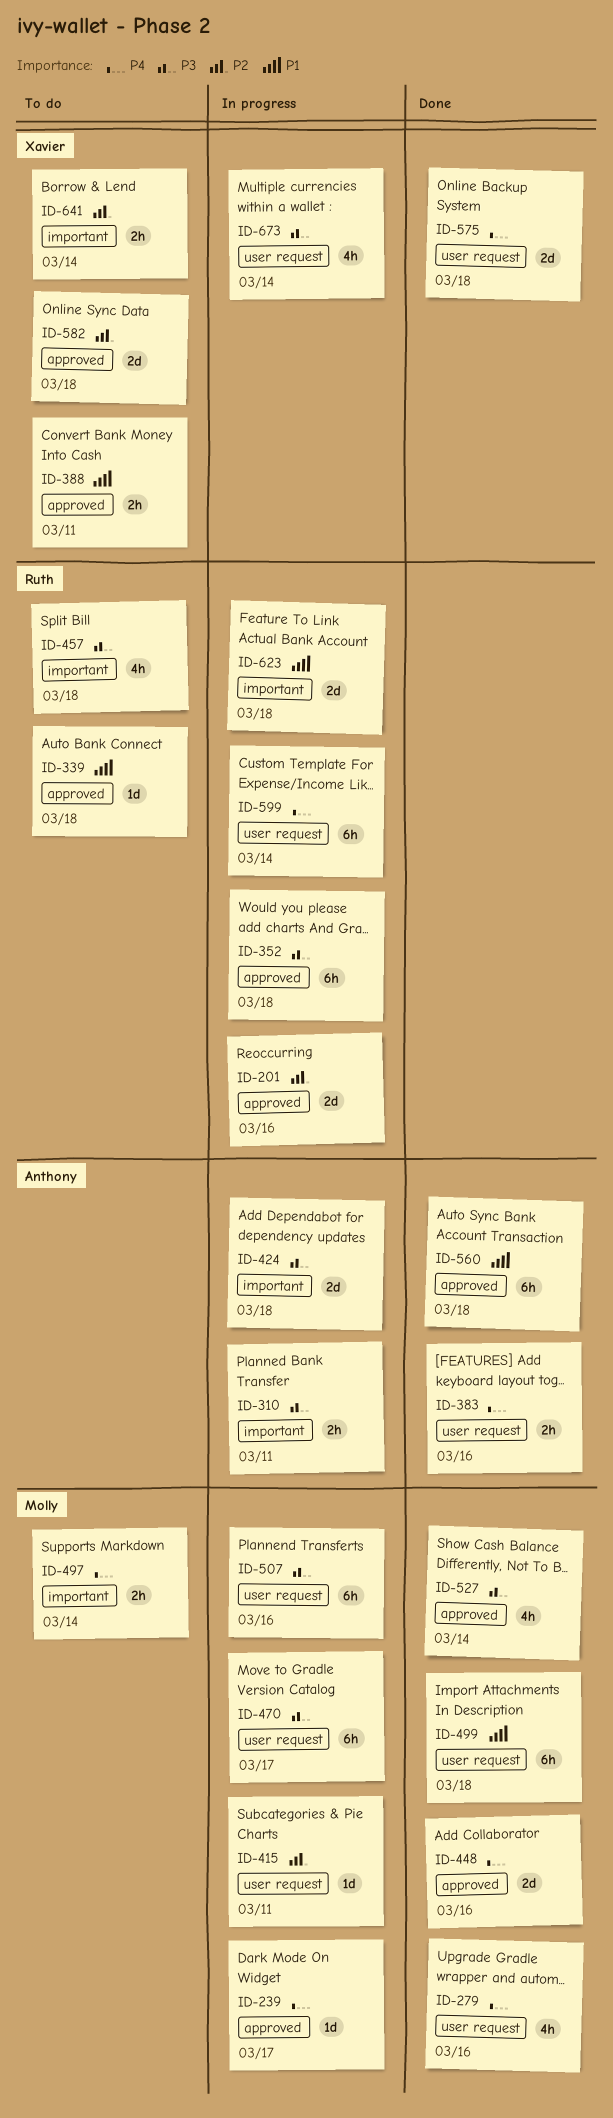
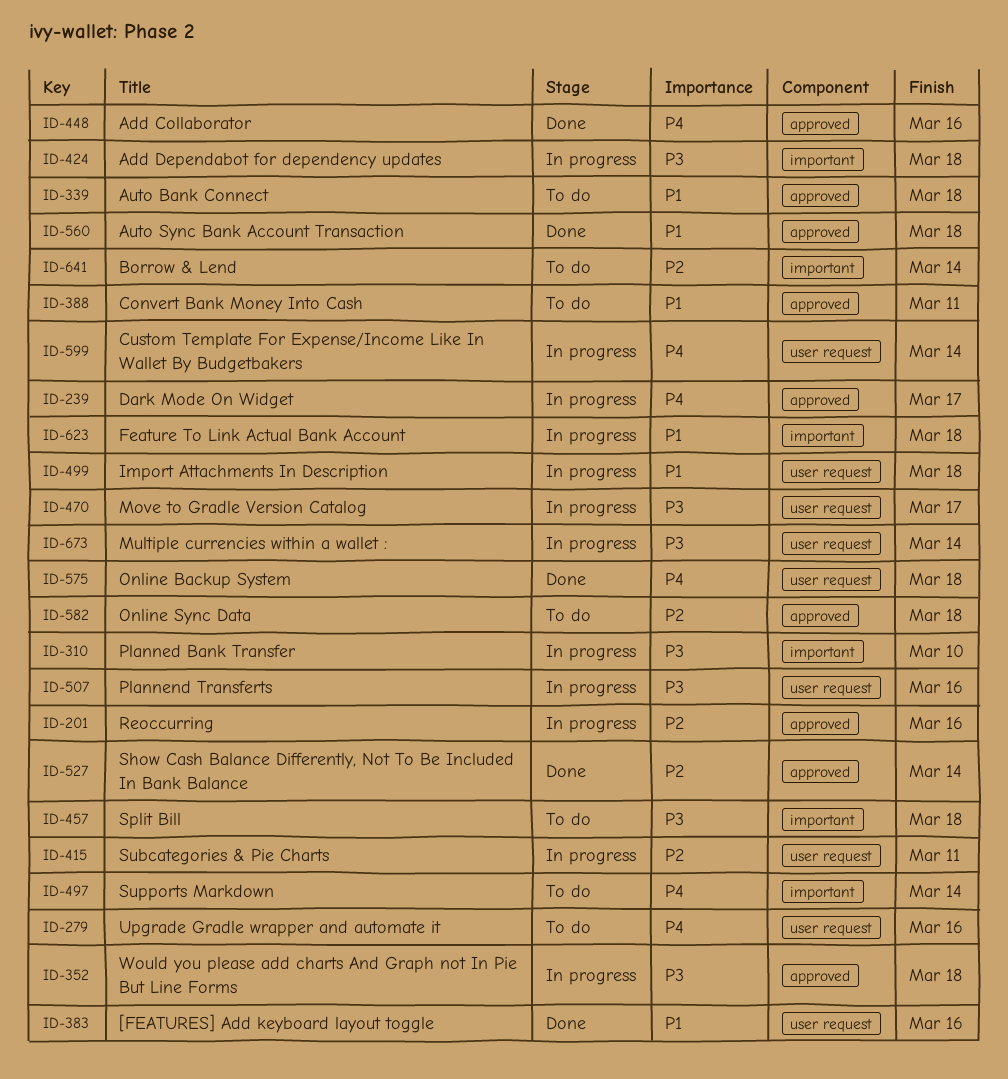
ID-279, status: Done -> To do
ID-310, due: Mar 11 -> Mar 10
ID-383, priority: P4 -> P1
ID-499, status: Done -> In progress
ID-527, priority: P3 -> P2

